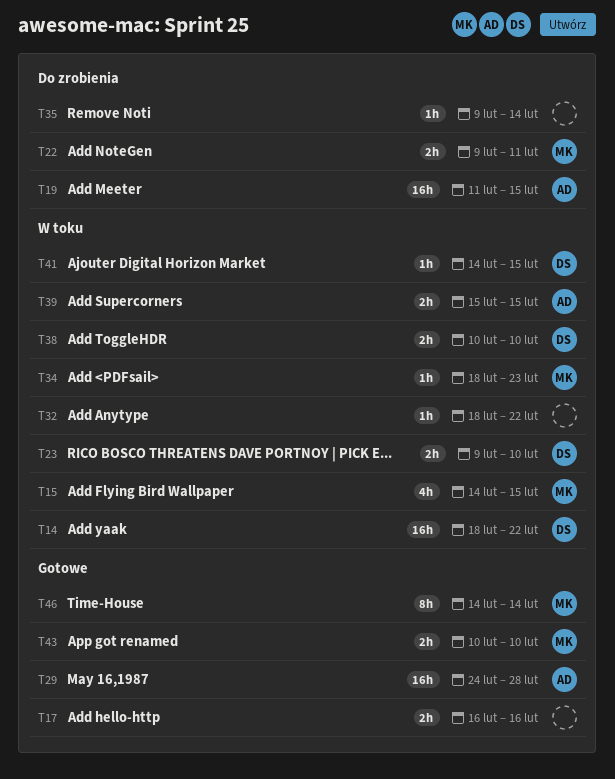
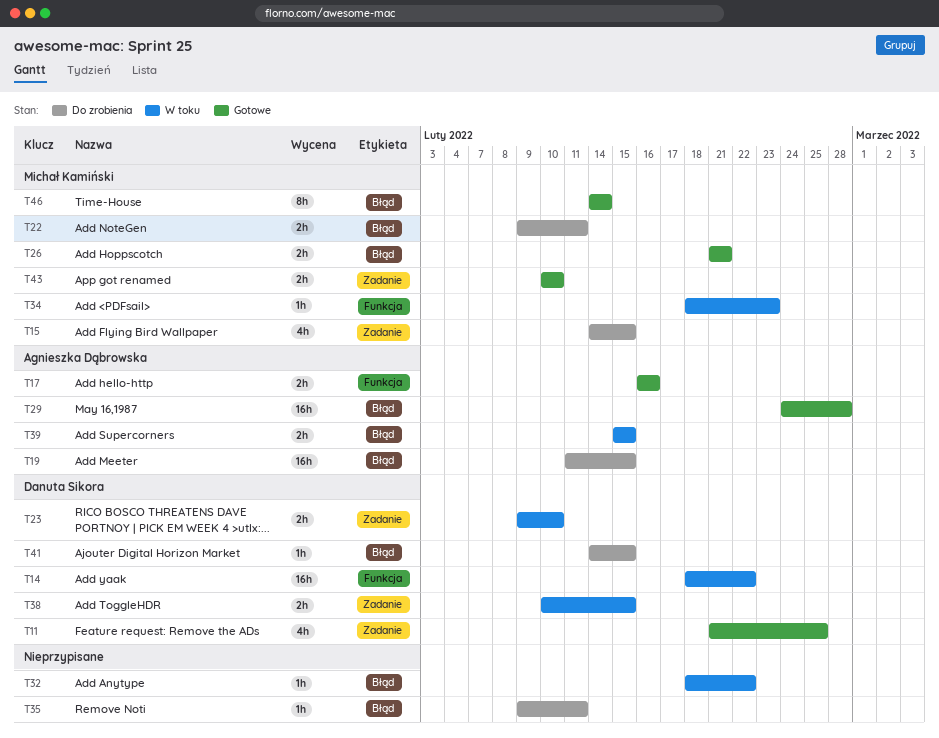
T11: none -> present
T15, status: W toku -> Do zrobienia
T17, owner: none -> Agnieszka Dąbrowska
T26: none -> present
T35, due: Feb 14 -> Feb 11
T38, due: Feb 10 -> Feb 15
T41, status: W toku -> Do zrobienia

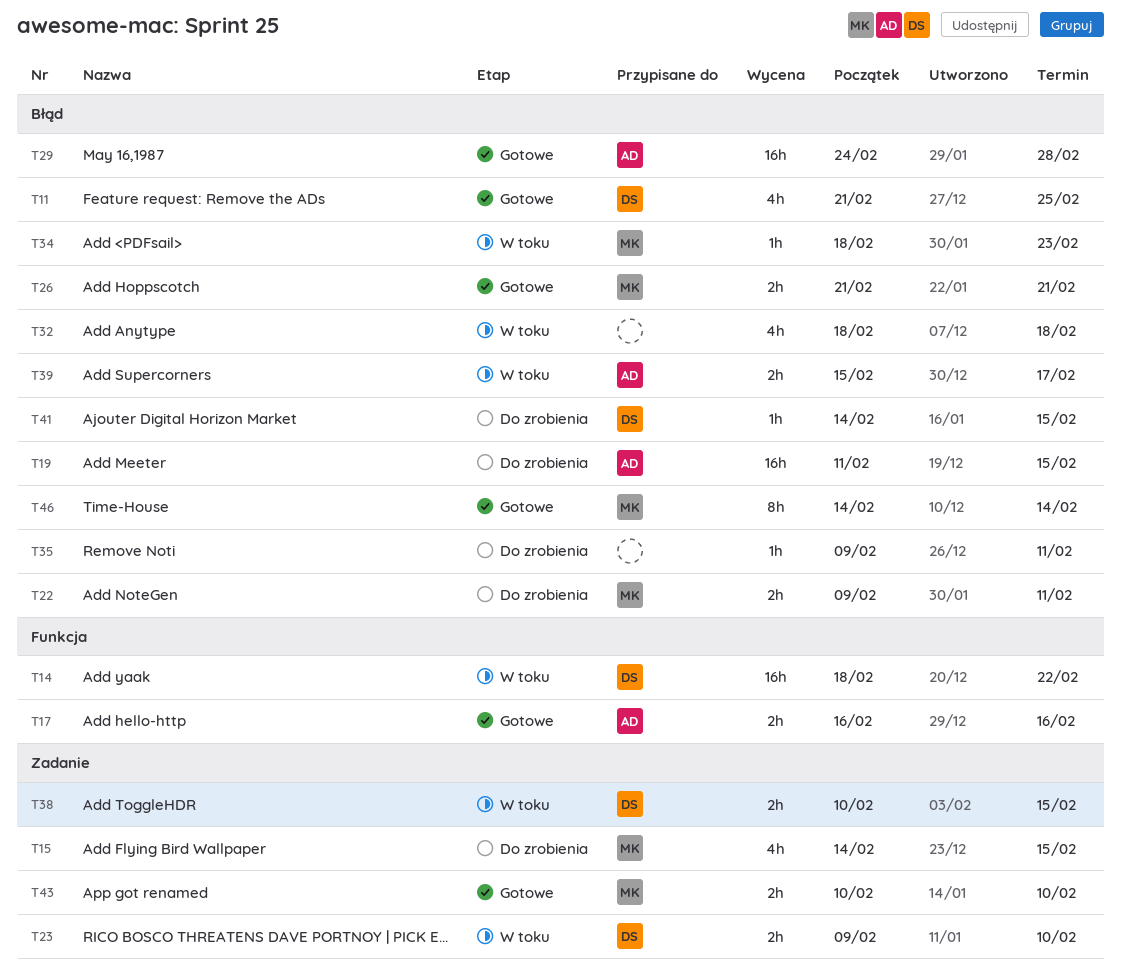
T11, label: Zadanie -> Błąd
T32, estimate: 1h -> 4h
T32, due: Feb 22 -> Feb 18
T34, label: Funkcja -> Błąd
T39, due: Feb 15 -> Feb 17

